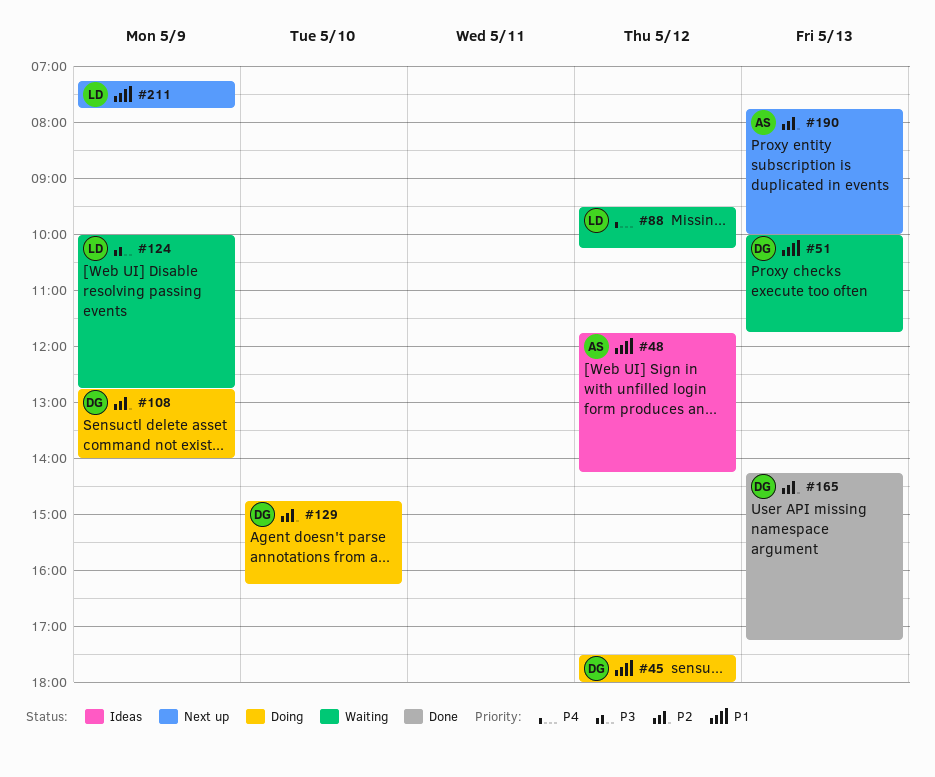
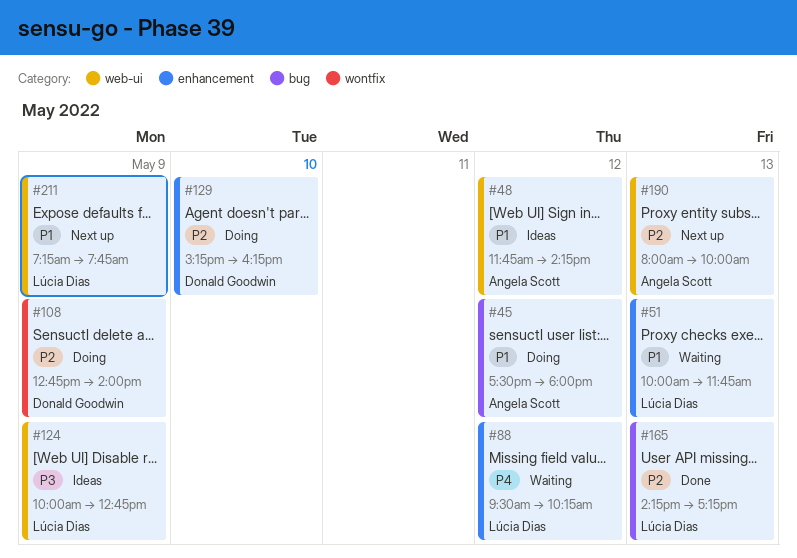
#45, owner: Donald Goodwin -> Angela Scott
#51, owner: Donald Goodwin -> Lúcia Dias
#124, status: Waiting -> Ideas
#129, begins: 14:45 -> 15:15
#165, owner: Donald Goodwin -> Lúcia Dias
#190, begins: 07:45 -> 08:00

